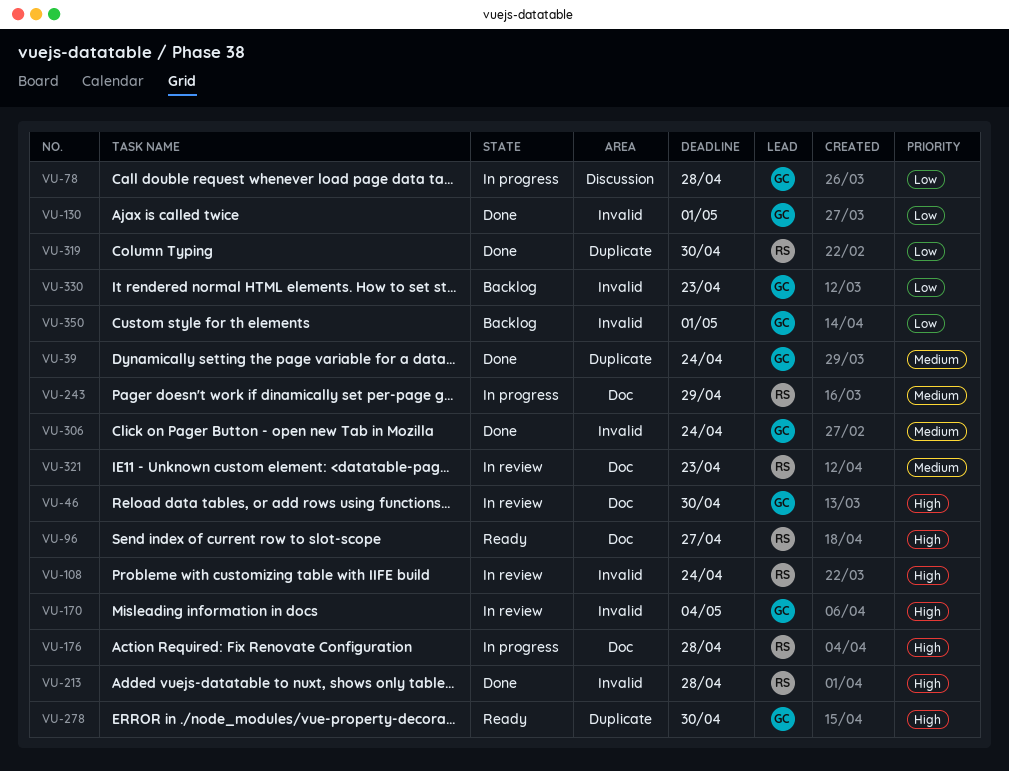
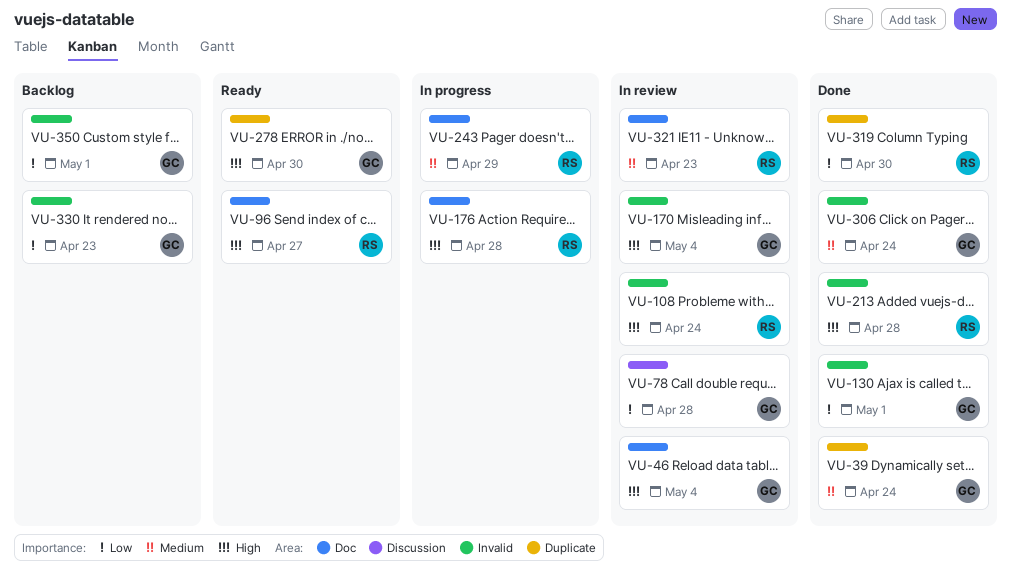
VU-46, due: Apr 30 -> May 4
VU-78, status: In progress -> In review

